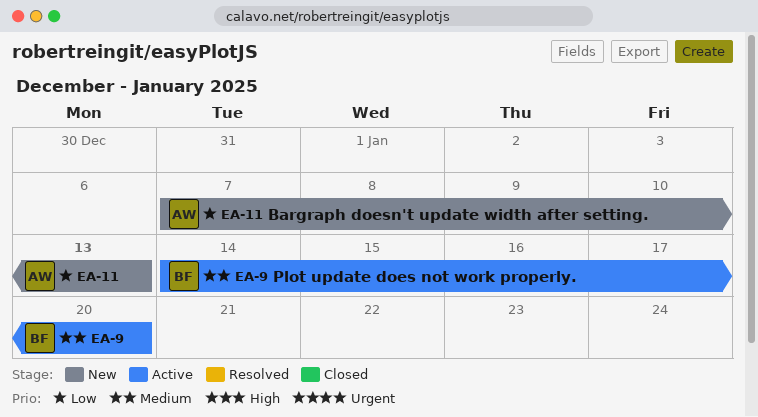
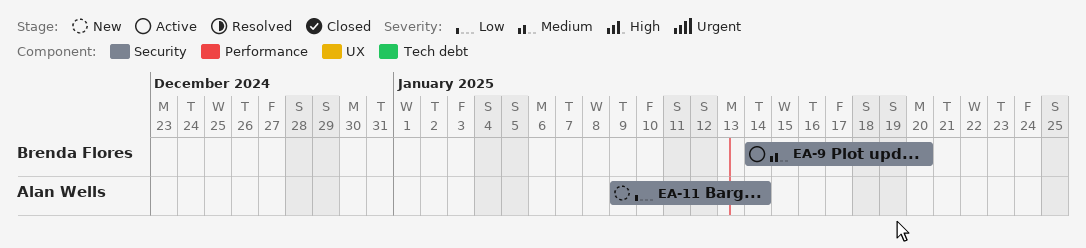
EA-11, start: Jan 7 -> Jan 9
EA-11, due: Jan 13 -> Jan 14

